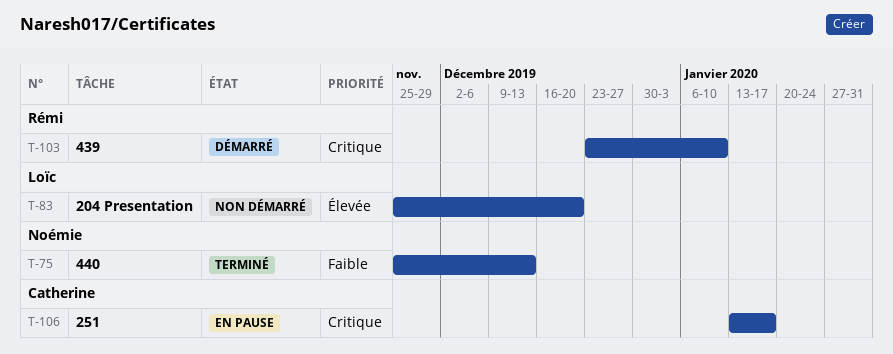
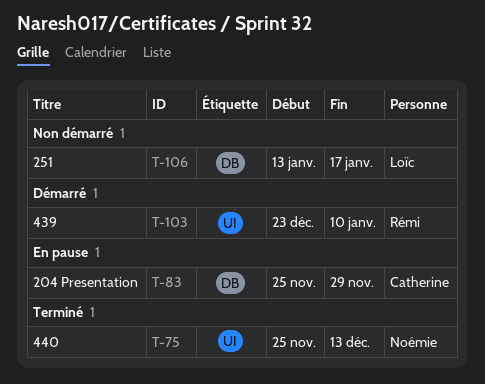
T-83, status: Non démarré -> En pause
T-83, owner: Loïc -> Catherine
T-83, due: Dec 20 -> Nov 29
T-106, status: En pause -> Non démarré
T-106, owner: Catherine -> Loïc

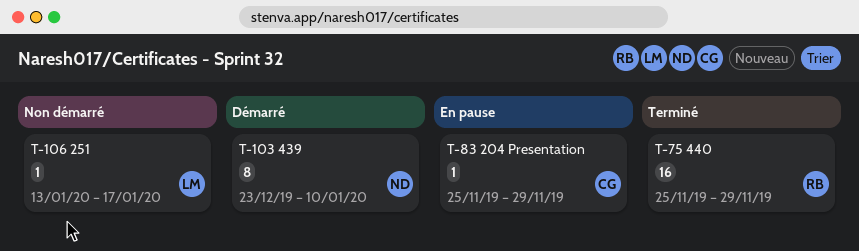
T-75, owner: Noémie -> Rémi
T-75, due: Dec 13 -> Nov 29
T-103, owner: Rémi -> Noémie

